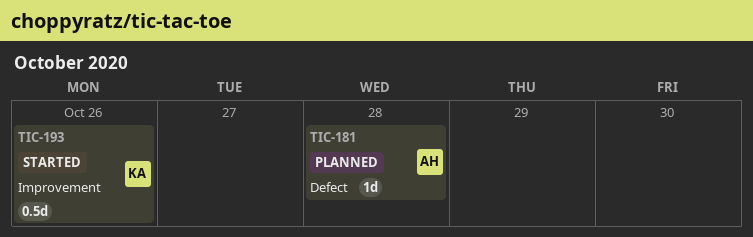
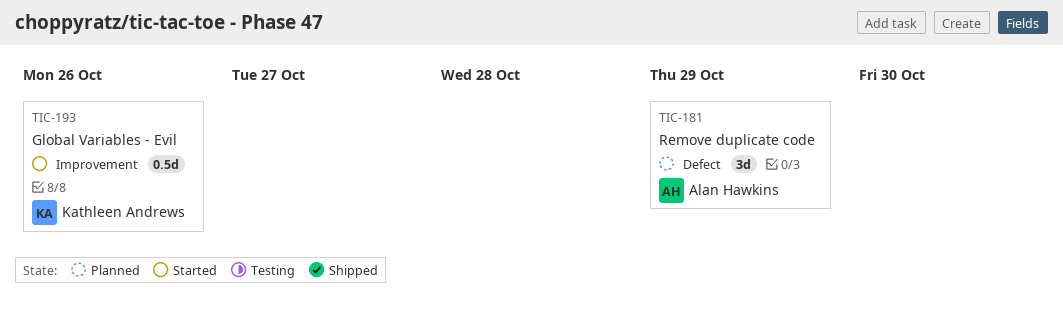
TIC-181, estimate: 1d -> 3d
TIC-181, due: Oct 28 -> Oct 29

